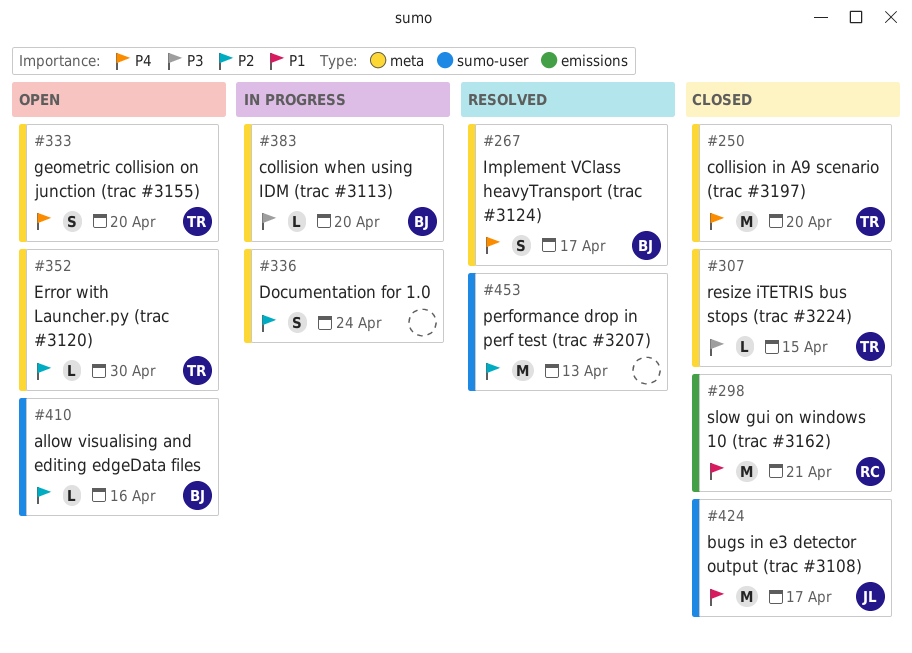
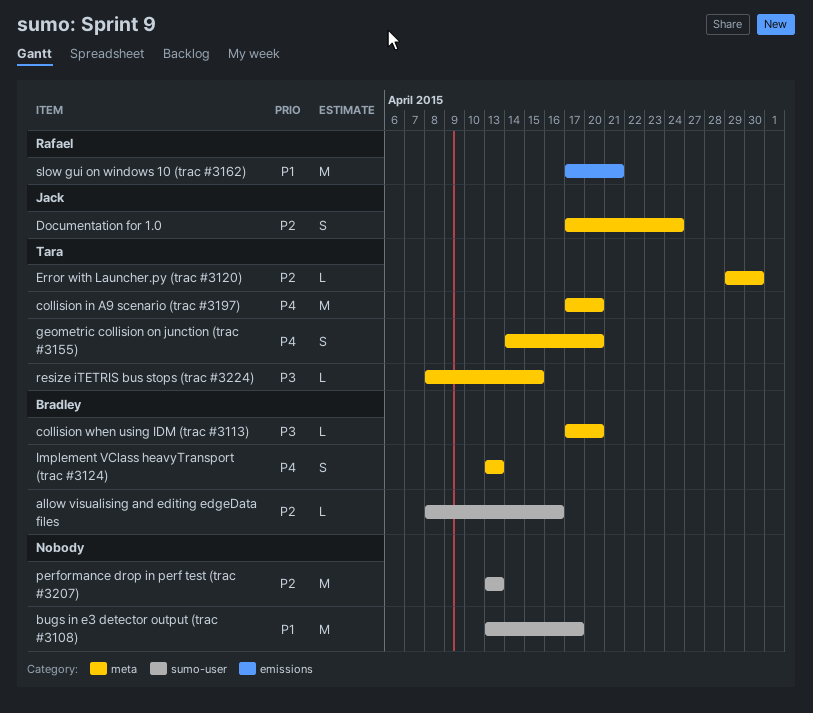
bugs in e3 detector output (trac #3108), owner: Jack -> none
Documentation for 1.0, owner: none -> Jack
Implement VClass heavyTransport (trac #3124), due: Apr 17 -> Apr 13

